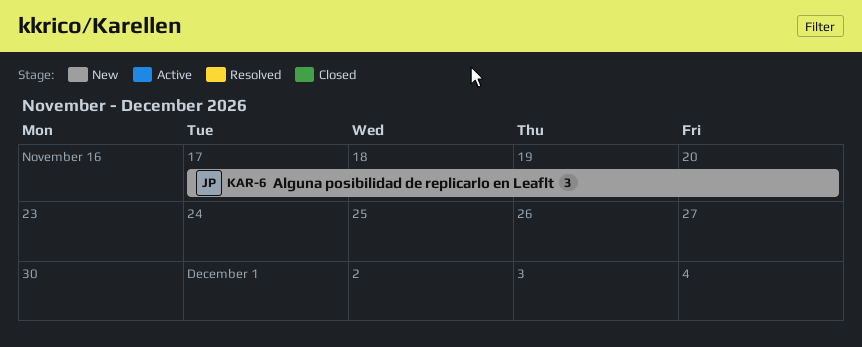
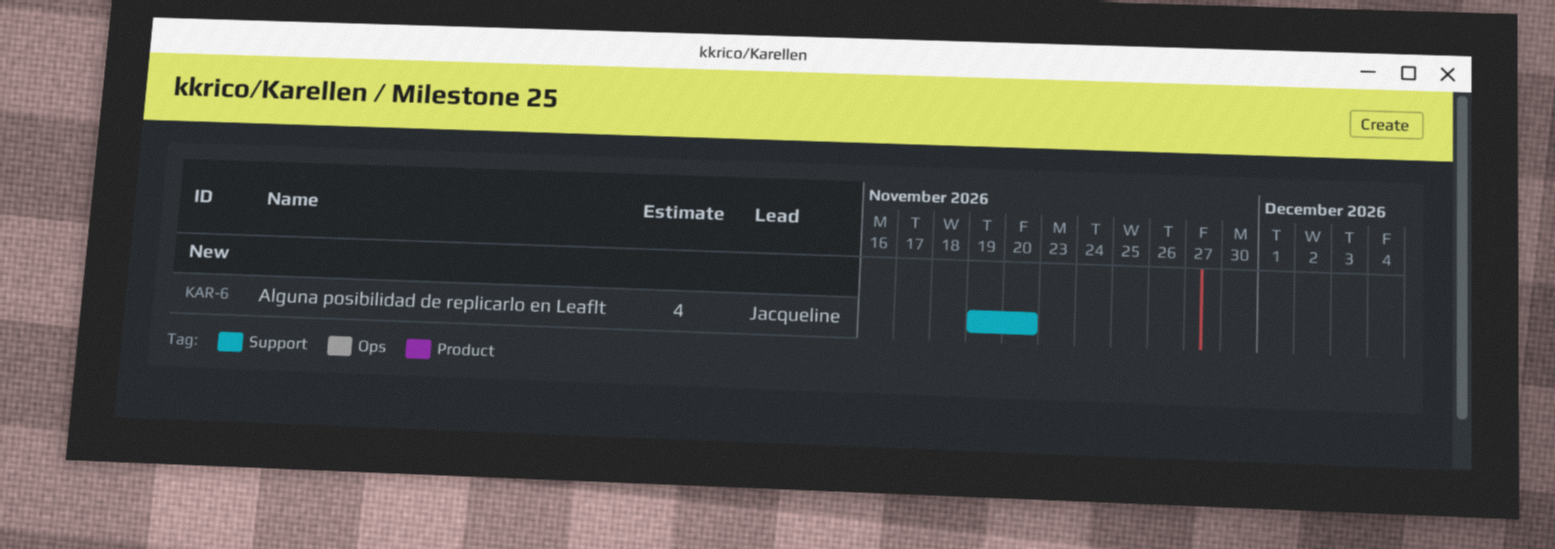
KAR-6, estimate: 3 -> 4
KAR-6, start: Nov 17 -> Nov 19

